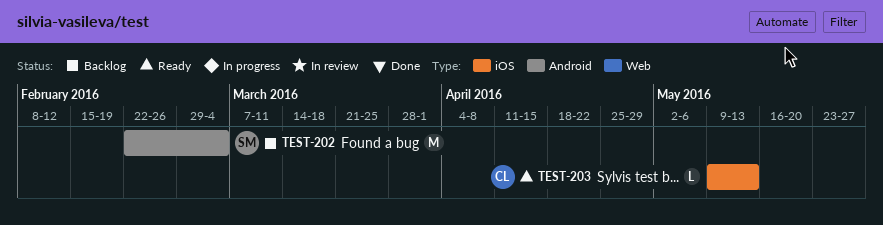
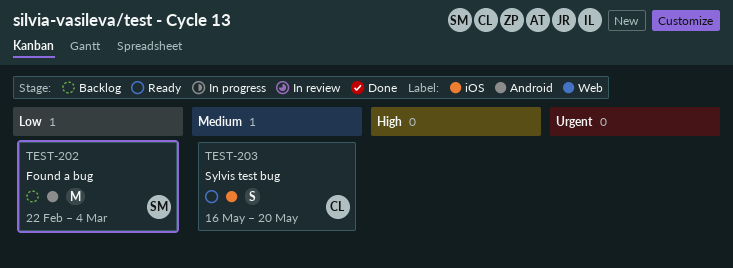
TEST-203, estimate: L -> S
TEST-203, start: May 9 -> May 16
TEST-203, due: May 13 -> May 20

